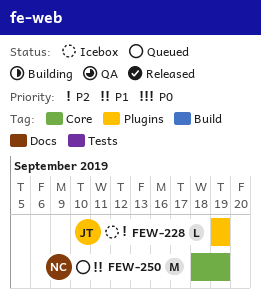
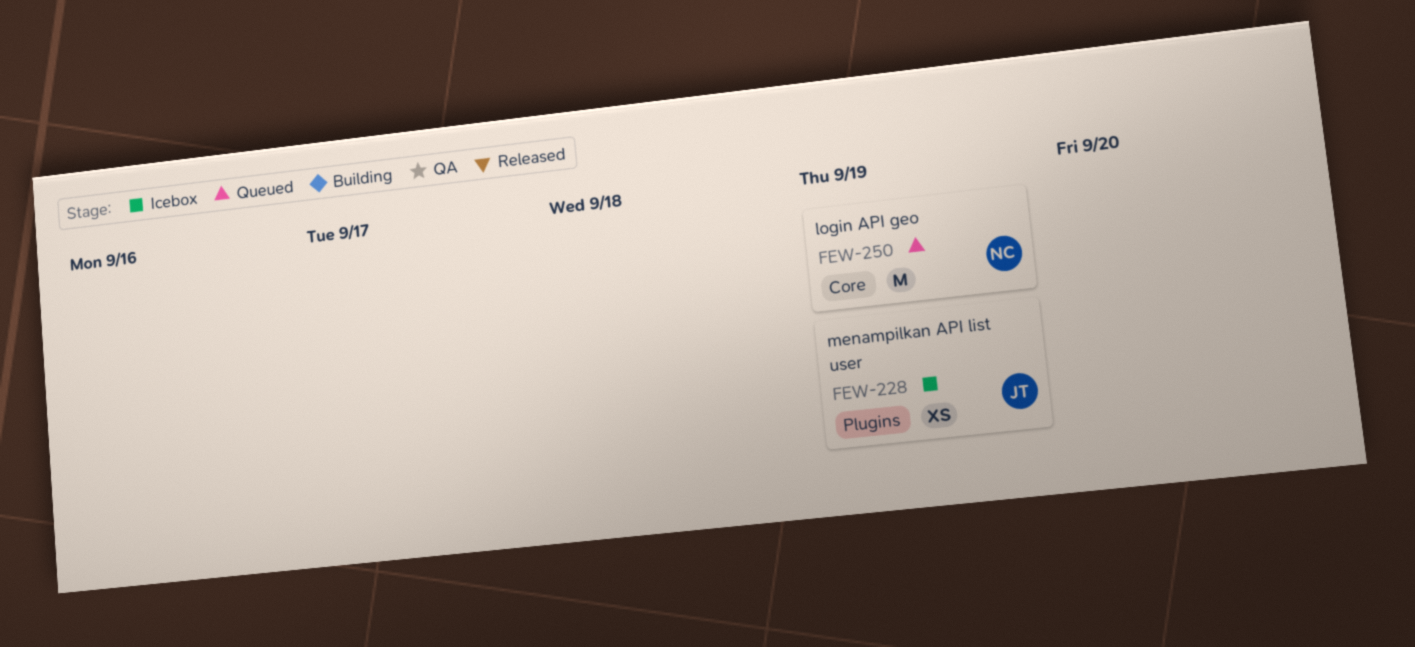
FEW-228, estimate: L -> XS

